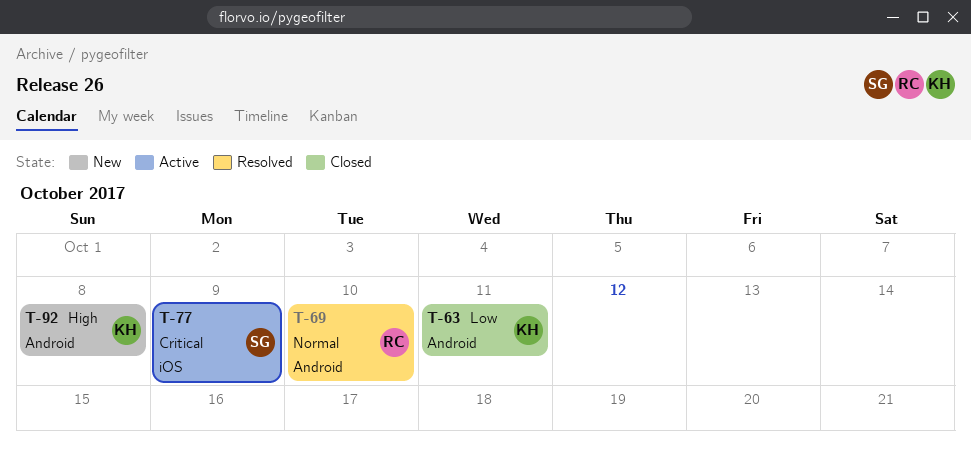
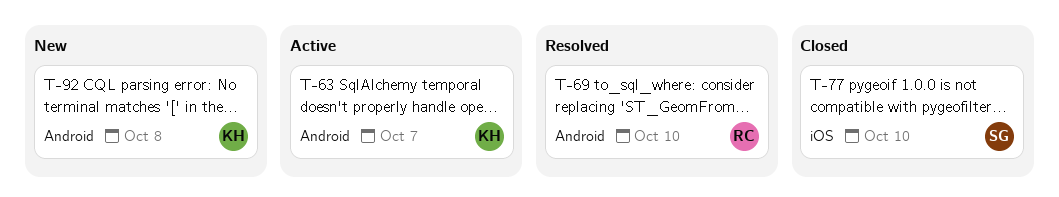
T-63, status: Closed -> Active
T-63, due: Oct 11 -> Oct 7
T-77, status: Active -> Closed
T-77, due: Oct 9 -> Oct 10

